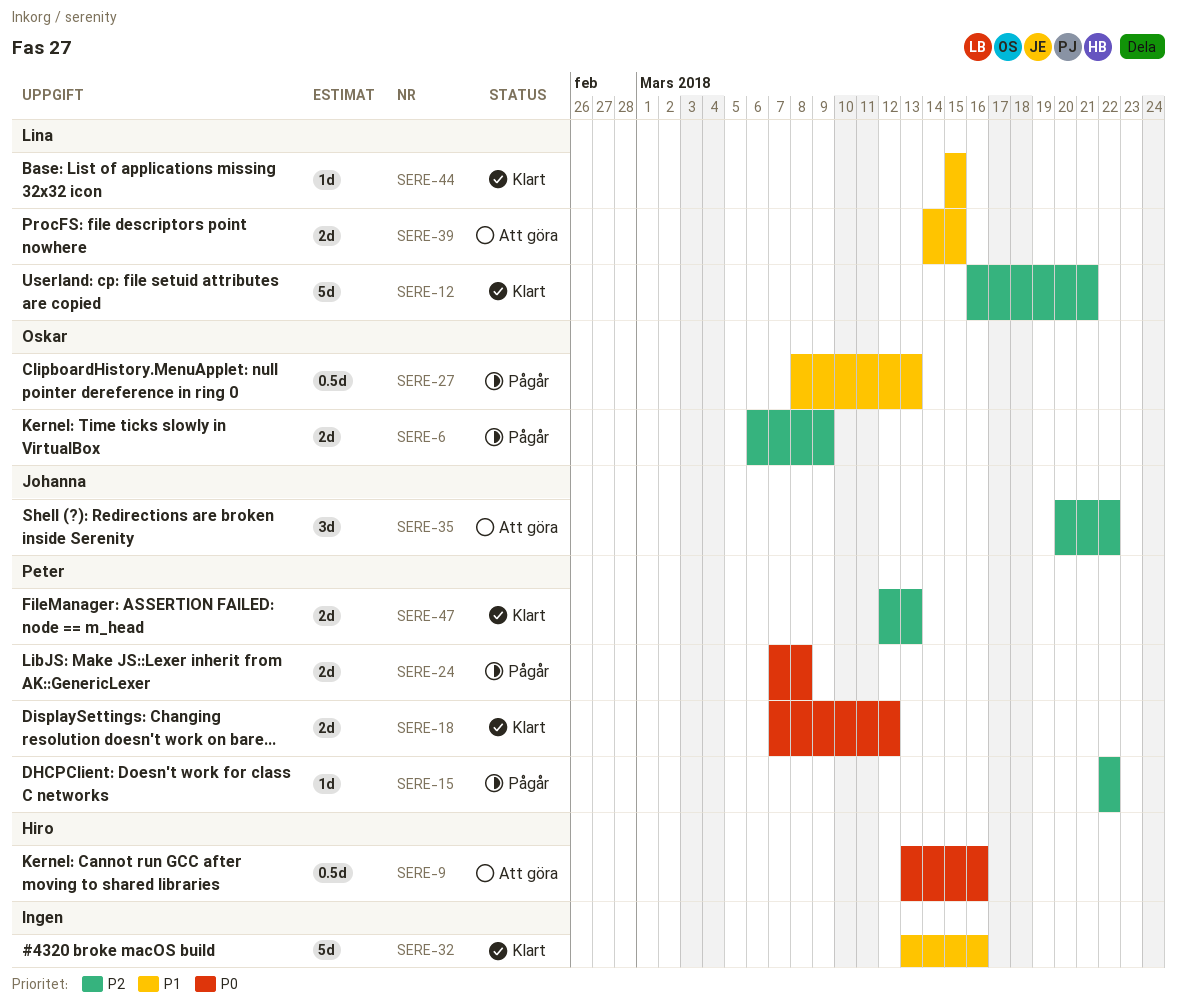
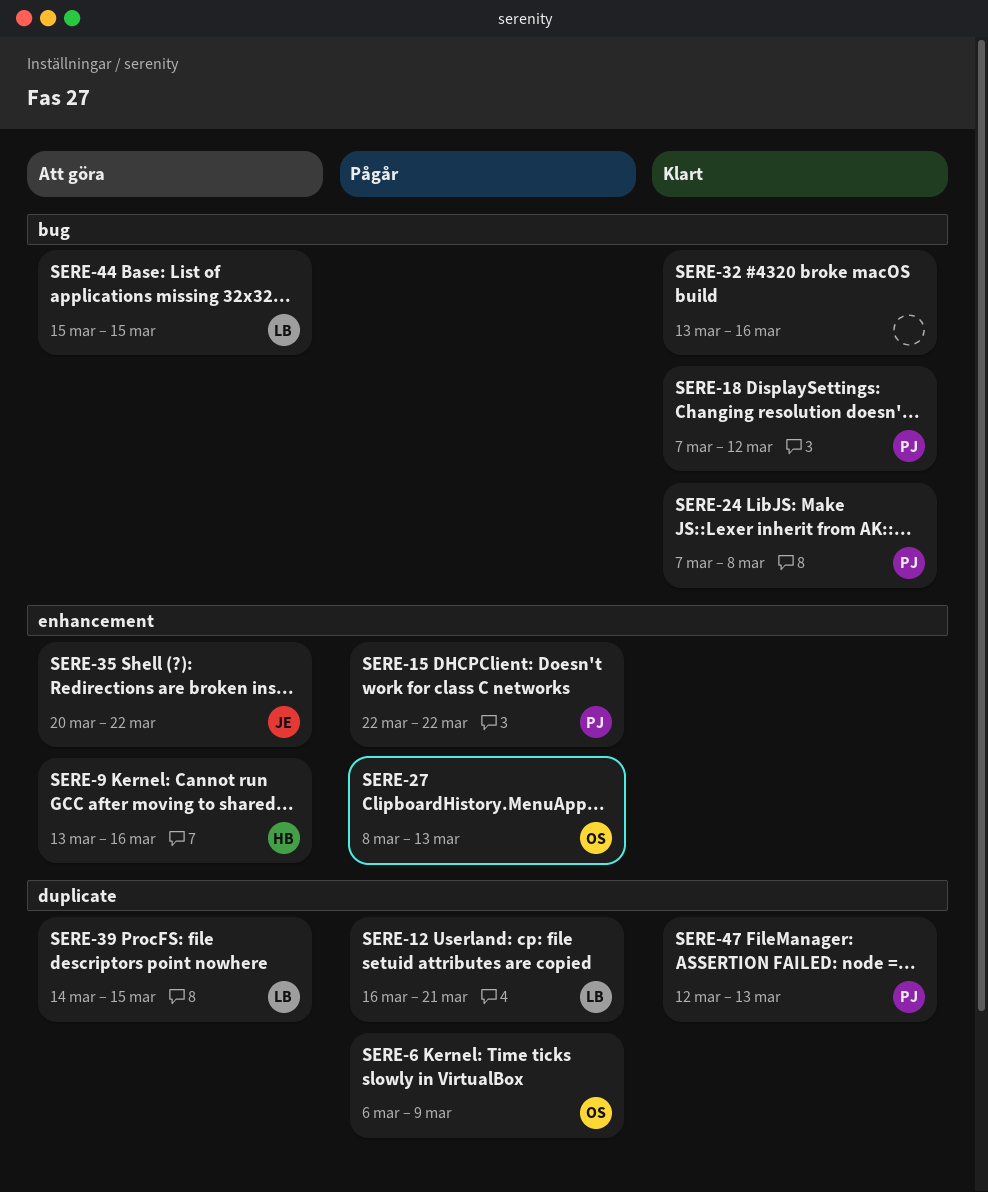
SERE-12, status: Klart -> Pågår
SERE-24, status: Pågår -> Klart
SERE-44, status: Klart -> Att göra

